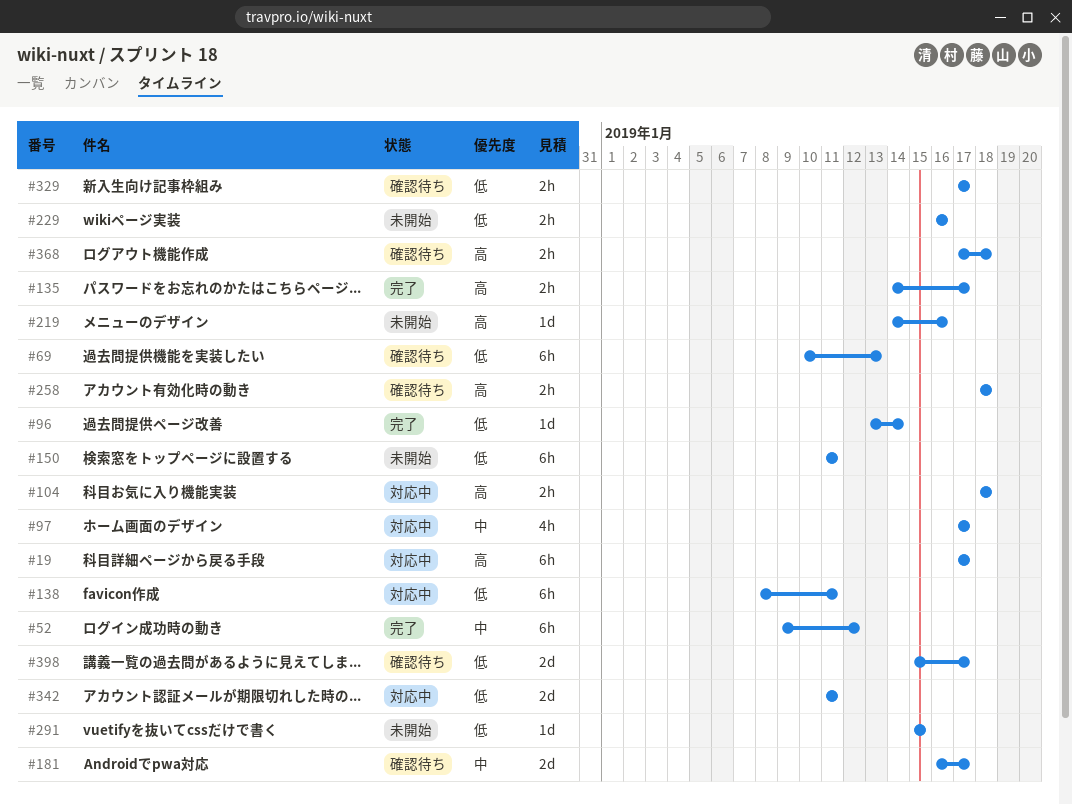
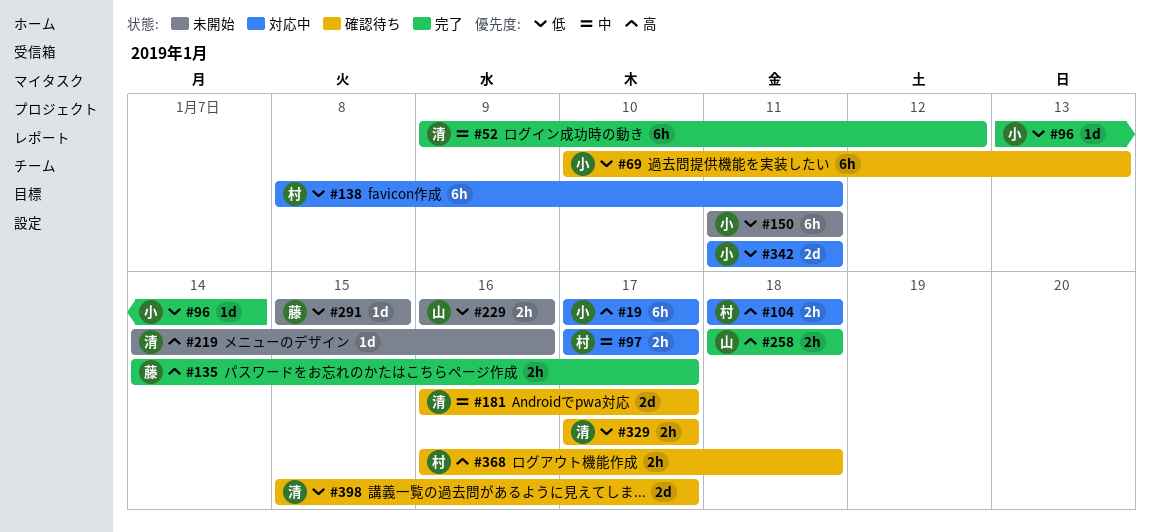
#97, estimate: 4h -> 2h
#258, status: 確認待ち -> 完了
#368, start: Jan 17 -> Jan 16

